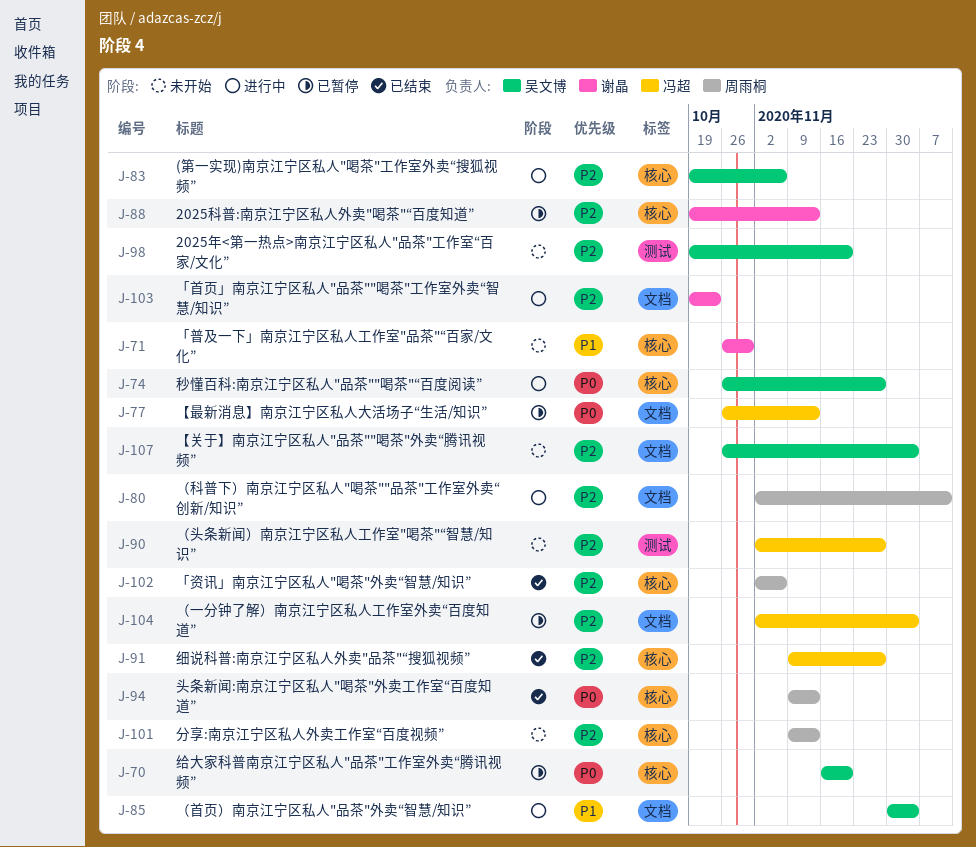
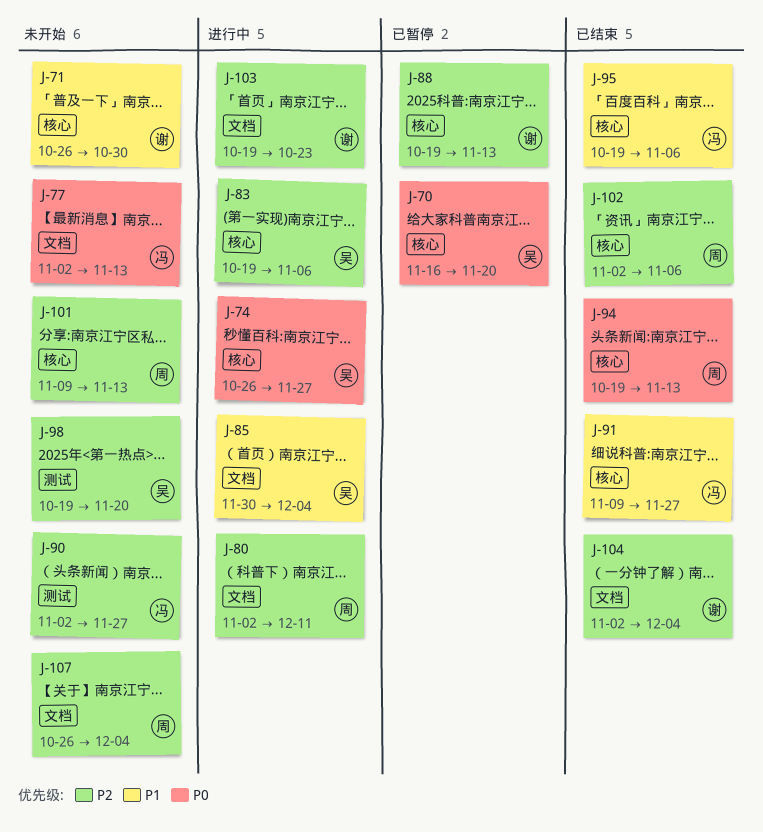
J-77, status: 已暂停 -> 未开始
J-77, start: Oct 26 -> Nov 2
J-91, priority: P2 -> P1
J-94, start: Nov 9 -> Oct 19
J-95: none -> present
J-104, status: 已暂停 -> 已结束
J-104, owner: 冯超 -> 谢晶
J-107, owner: 吴文博 -> 周雨桐

